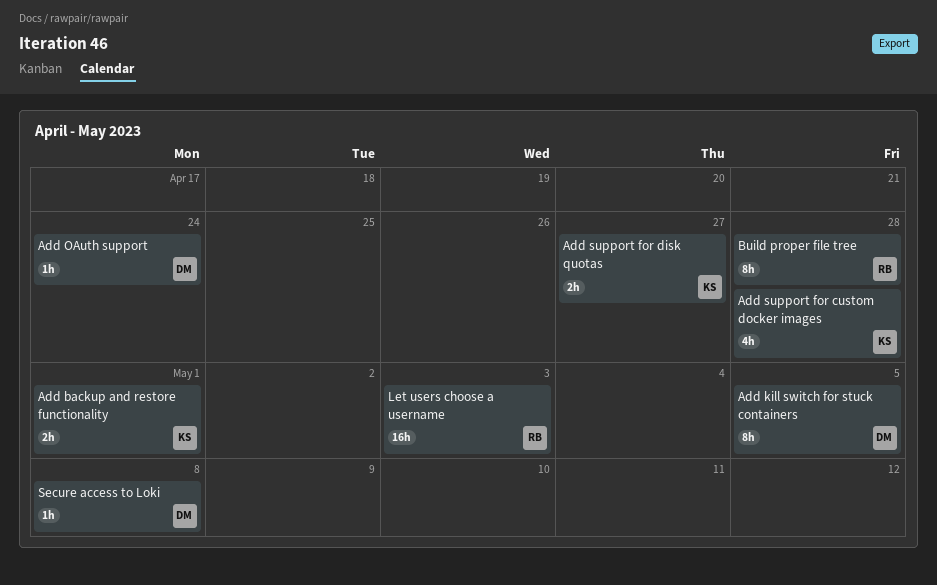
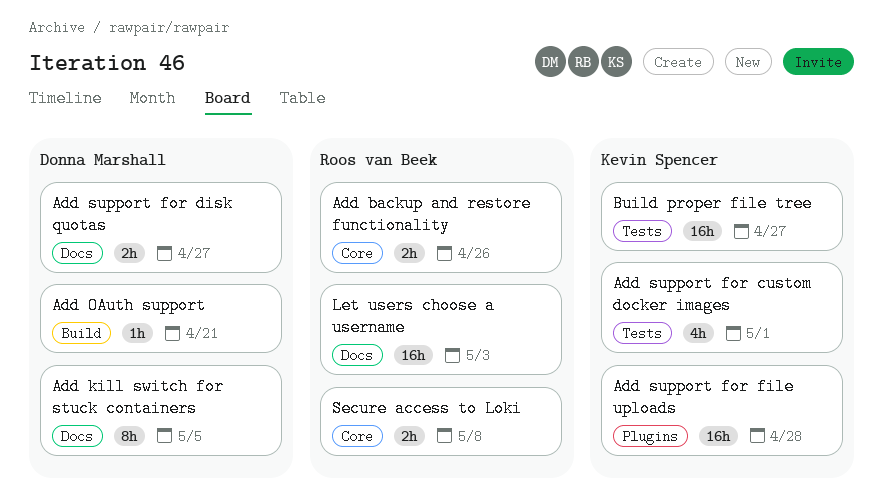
Add backup and restore functionality, owner: Kevin Spencer -> Roos van Beek
Add backup and restore functionality, due: May 1 -> Apr 26
Add OAuth support, due: Apr 24 -> Apr 21
Add support for custom docker images, due: Apr 28 -> May 1
Add support for disk quotas, owner: Kevin Spencer -> Donna Marshall
Add support for file uploads: none -> present
Build proper file tree, owner: Roos van Beek -> Kevin Spencer
Build proper file tree, estimate: 8h -> 16h
Build proper file tree, due: Apr 28 -> Apr 27
Secure access to Loki, owner: Donna Marshall -> Roos van Beek
Secure access to Loki, estimate: 1h -> 2h

